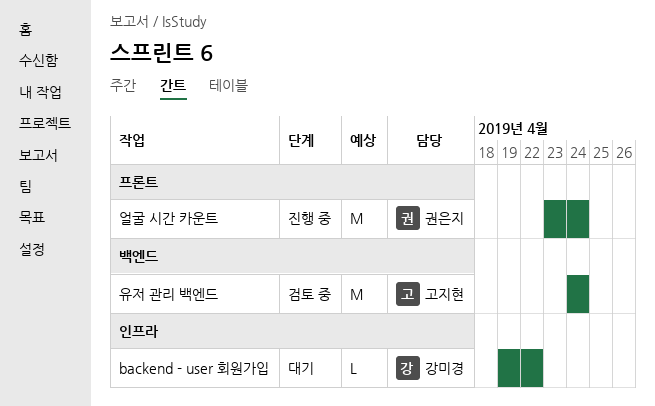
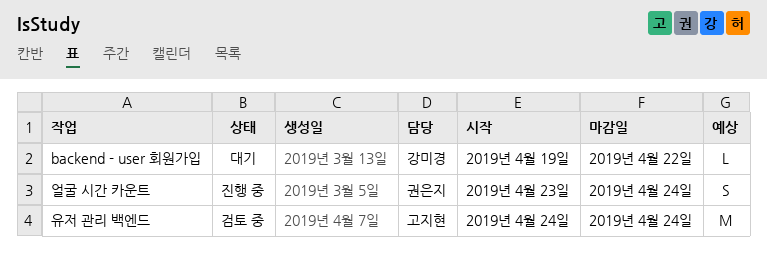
얼굴 시간 카운트, estimate: M -> S

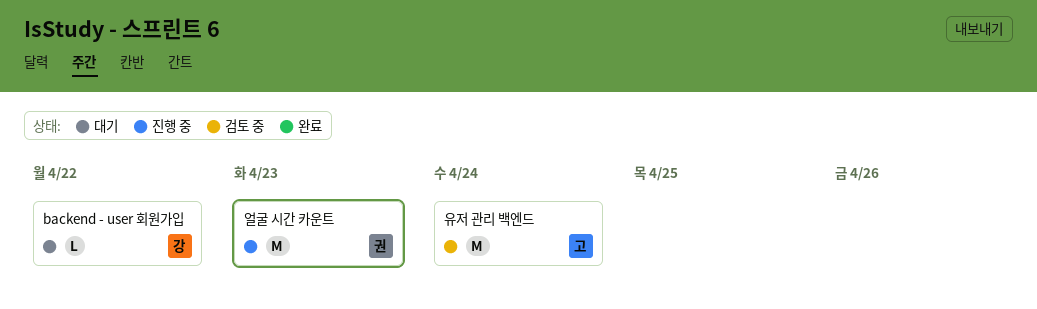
얼굴 시간 카운트, estimate: S -> M
얼굴 시간 카운트, due: Apr 24 -> Apr 23

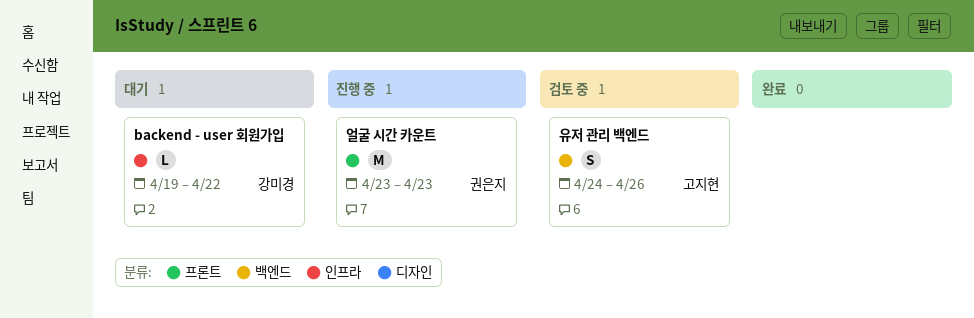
유저 관리 백엔드, estimate: M -> S
유저 관리 백엔드, due: Apr 24 -> Apr 26

